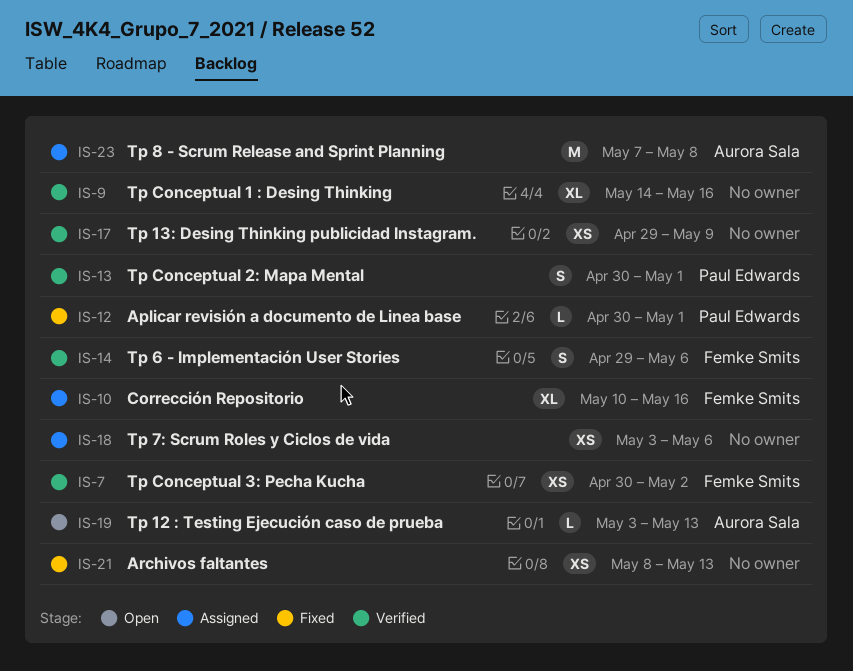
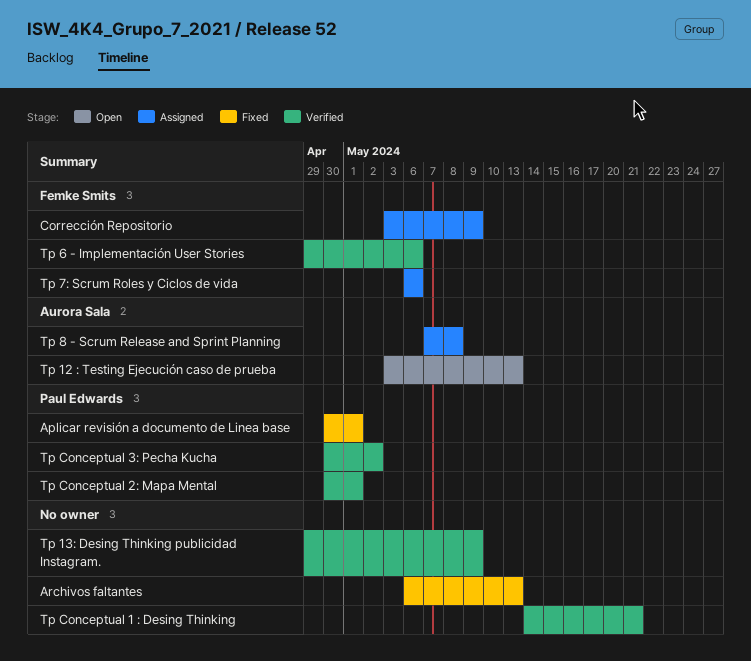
Archivos faltantes, start: May 8 -> May 6
Corrección Repositorio, start: May 10 -> May 3
Corrección Repositorio, due: May 16 -> May 9
Tp 7: Scrum Roles y Ciclos de vida, owner: none -> Femke Smits
Tp 7: Scrum Roles y Ciclos de vida, start: May 3 -> May 6
Tp Conceptual 1 : Desing Thinking, due: May 16 -> May 21
Tp Conceptual 3: Pecha Kucha, owner: Femke Smits -> Paul Edwards

